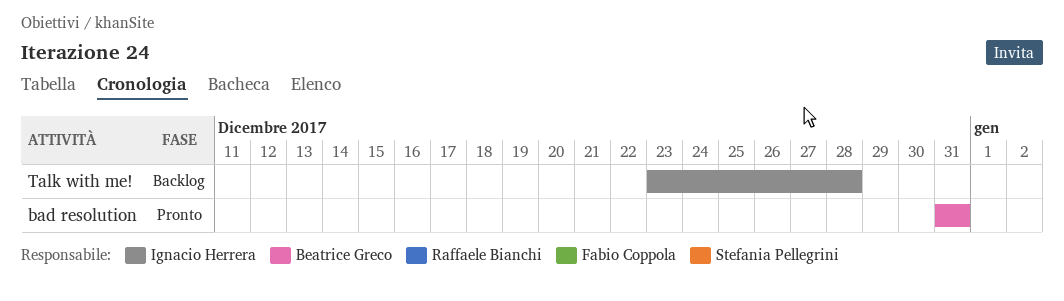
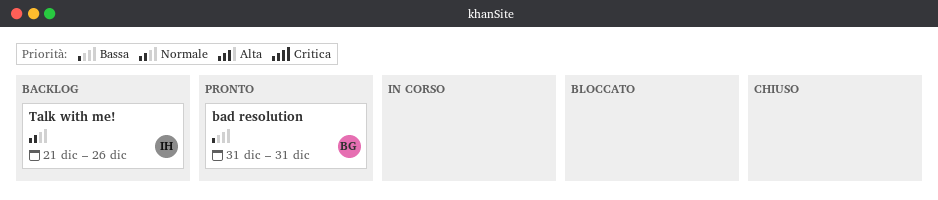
Talk with me!, start: Dec 23 -> Dec 21
Talk with me!, due: Dec 28 -> Dec 26

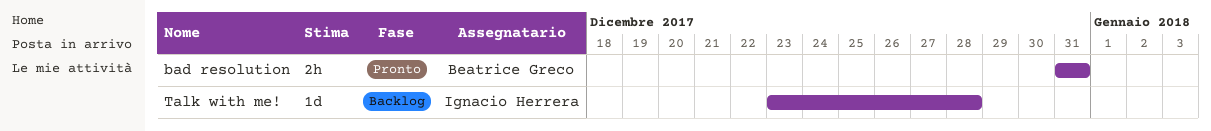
Talk with me!, start: Dec 21 -> Dec 23
Talk with me!, due: Dec 26 -> Dec 28

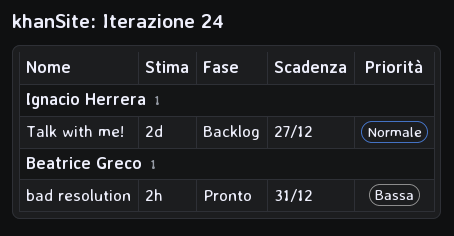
Talk with me!, estimate: 1d -> 2d
Talk with me!, due: Dec 28 -> Dec 27

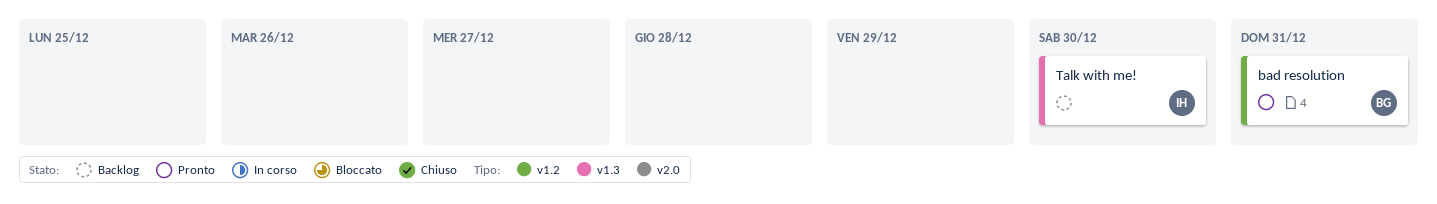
Talk with me!, due: Dec 27 -> Dec 30

